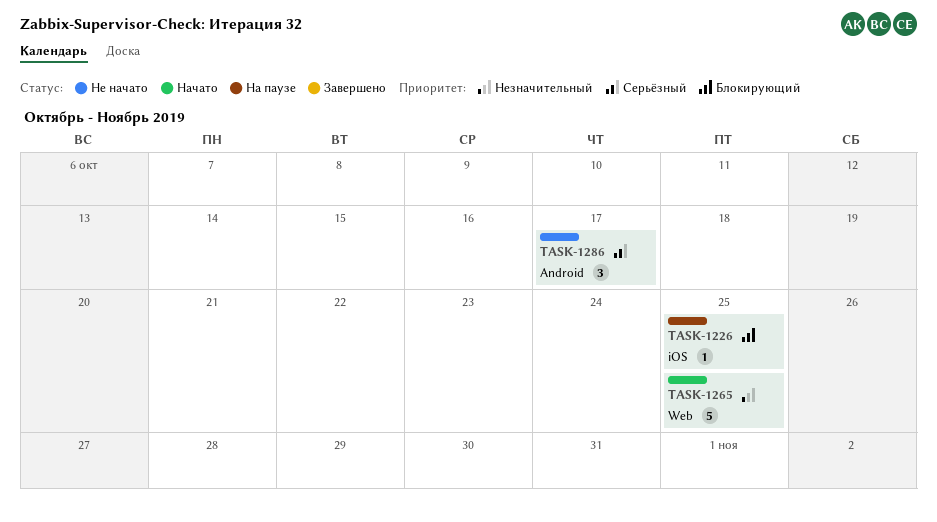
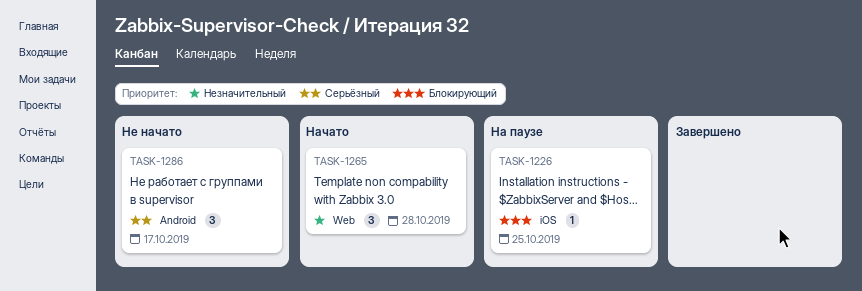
TASK-1265, estimate: 5 -> 3
TASK-1265, due: Oct 25 -> Oct 28

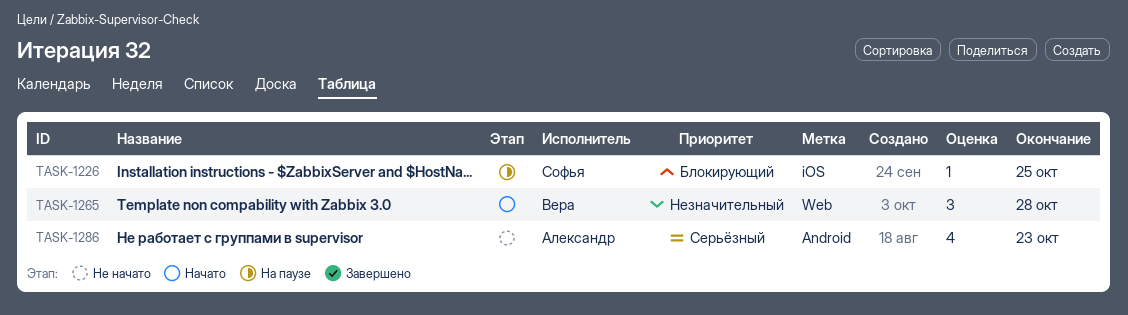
TASK-1286, estimate: 3 -> 4
TASK-1286, due: Oct 17 -> Oct 23

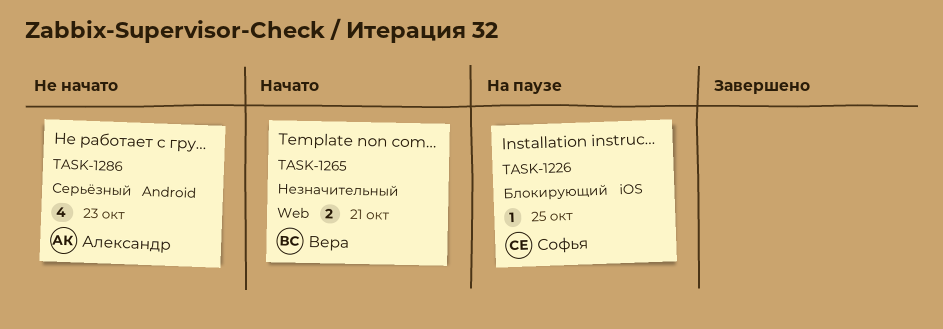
TASK-1265, estimate: 3 -> 2
TASK-1265, due: Oct 28 -> Oct 21

